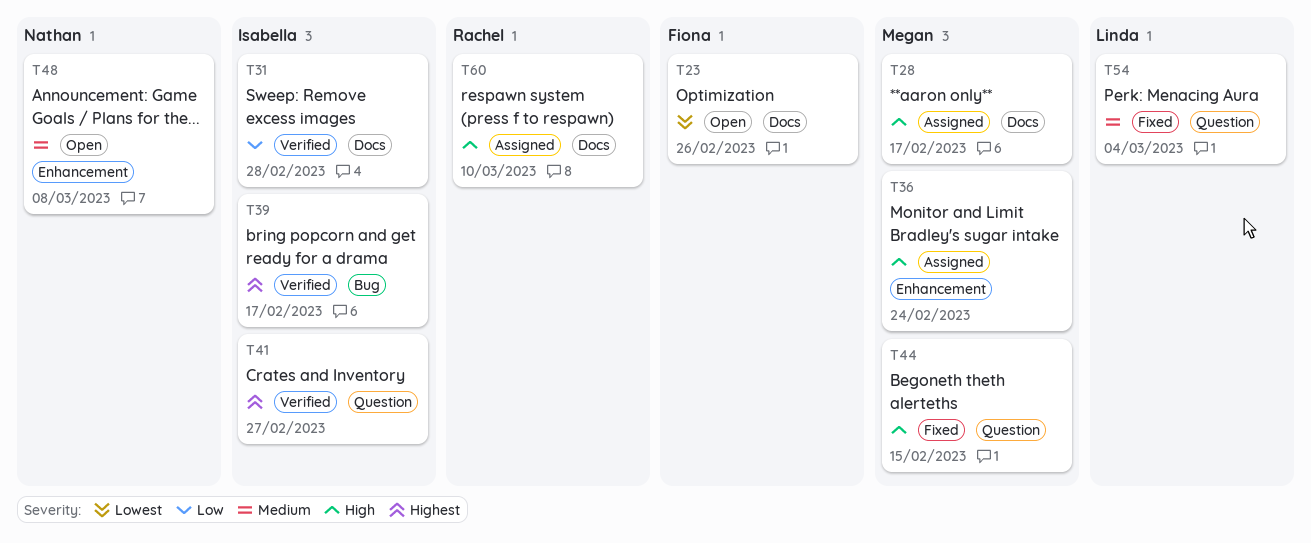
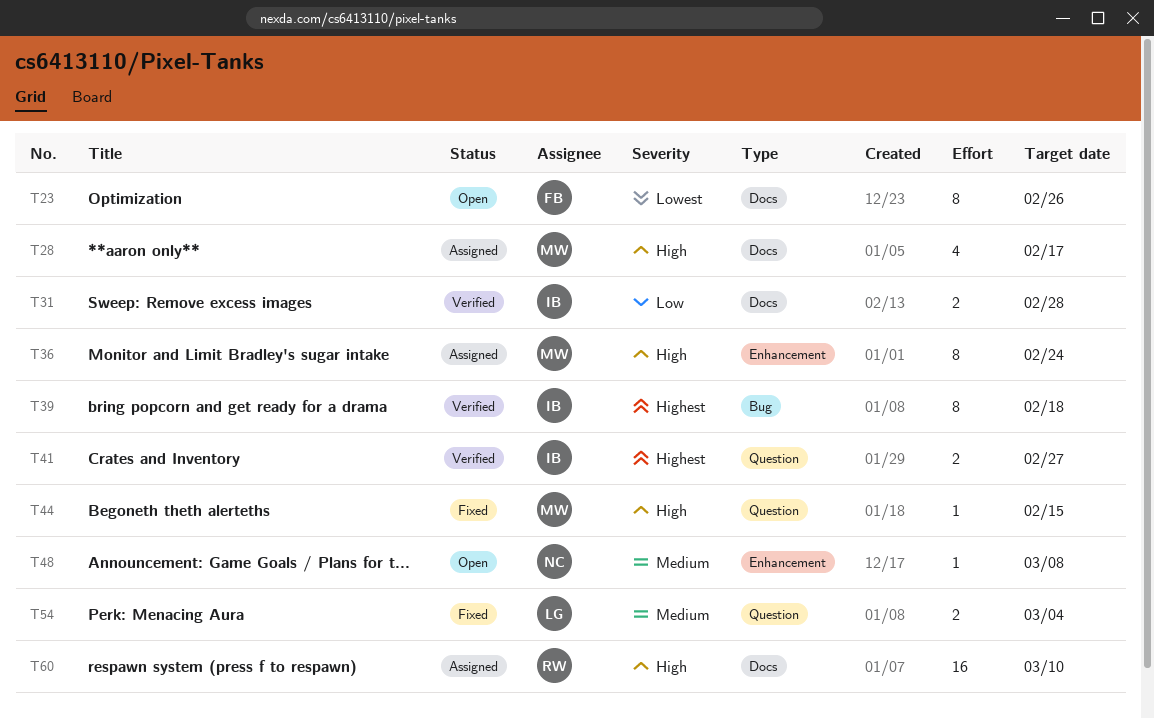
T39, due: Feb 17 -> Feb 18

